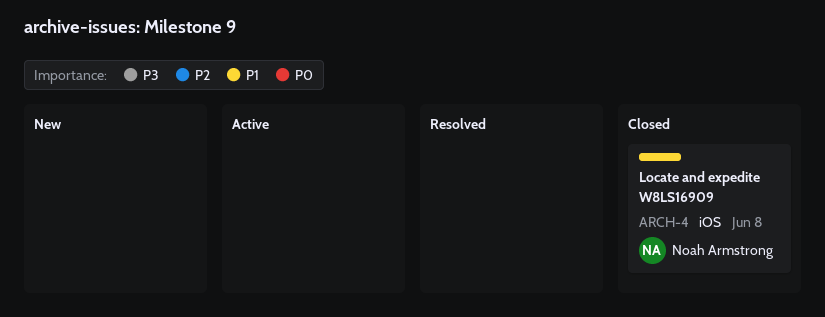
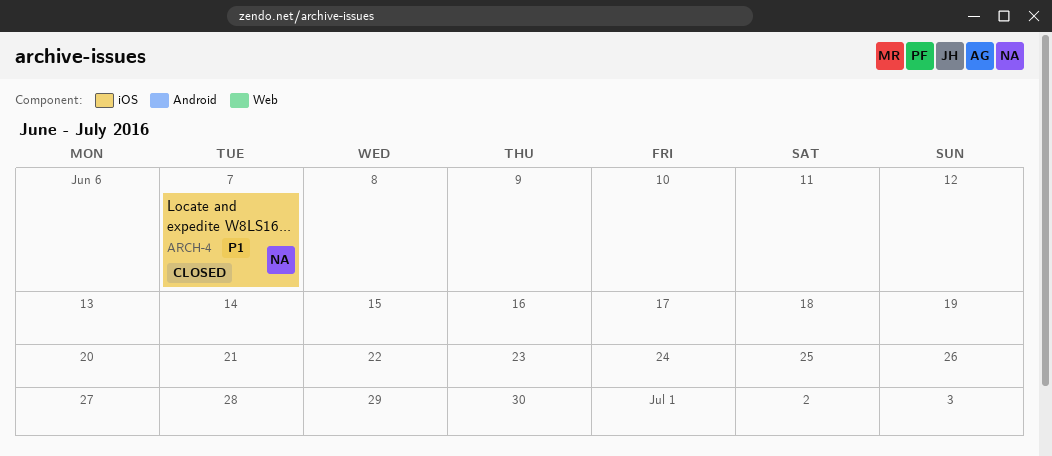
ARCH-4, due: Jun 8 -> Jun 7

